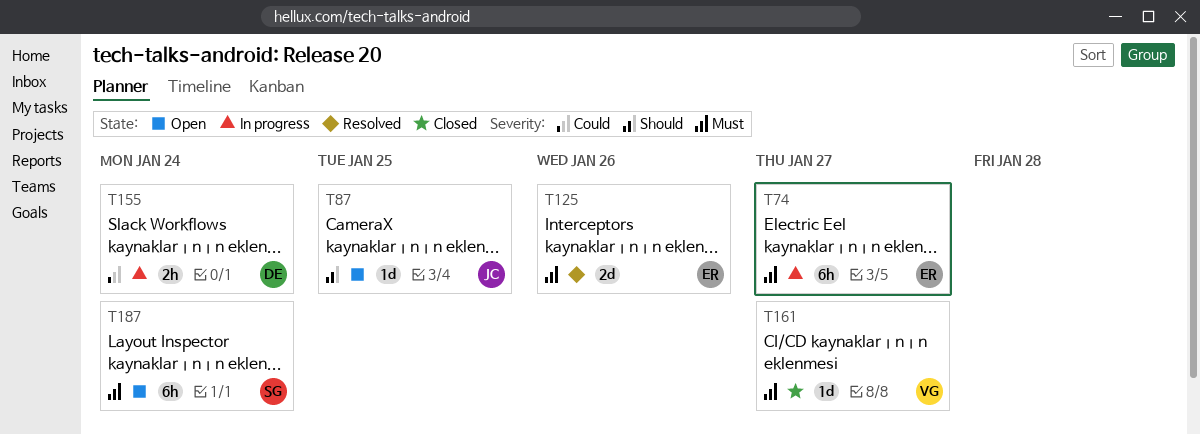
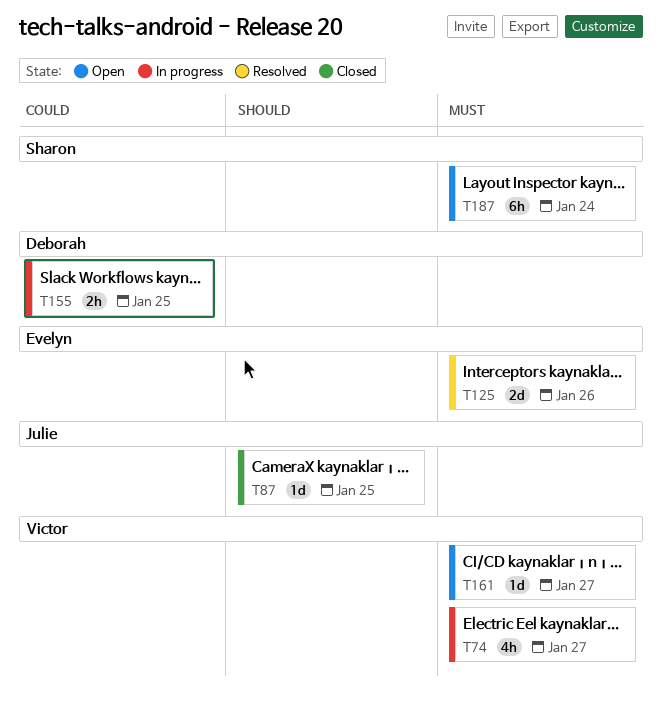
T74, owner: Evelyn -> Victor
T74, estimate: 6h -> 4h
T87, status: Open -> Closed
T155, due: Jan 24 -> Jan 25
T161, status: Closed -> Open

